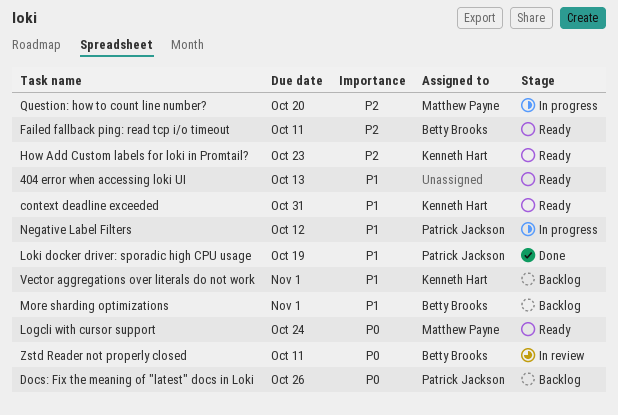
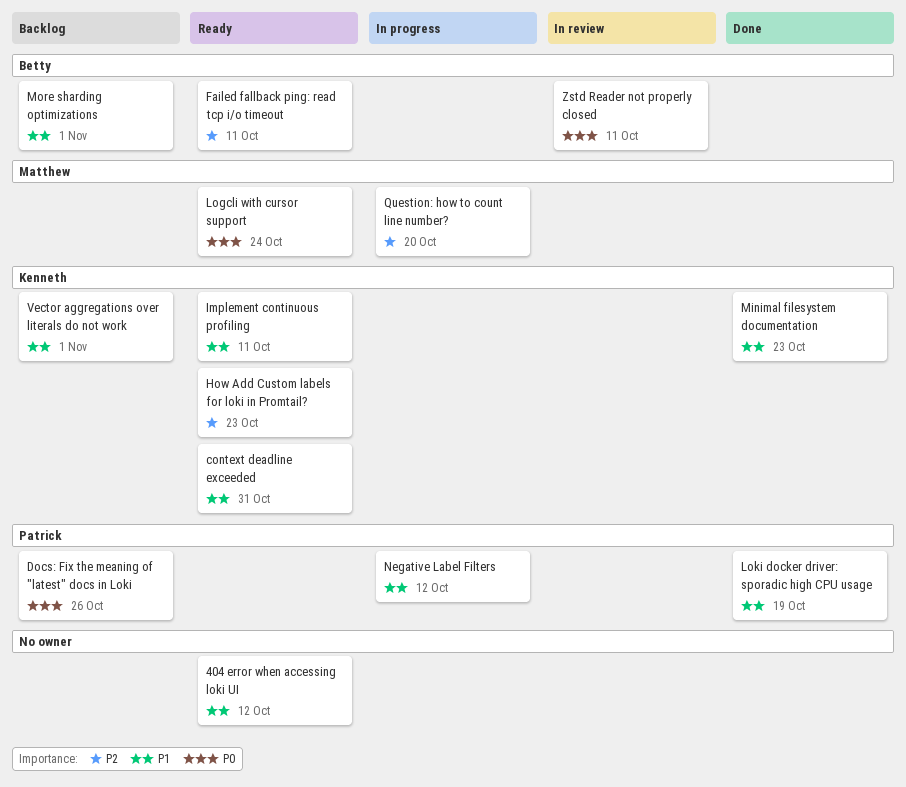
404 error when accessing loki UI, due: Oct 13 -> Oct 12
Implement continuous profiling: none -> present
Minimal filesystem documentation: none -> present

